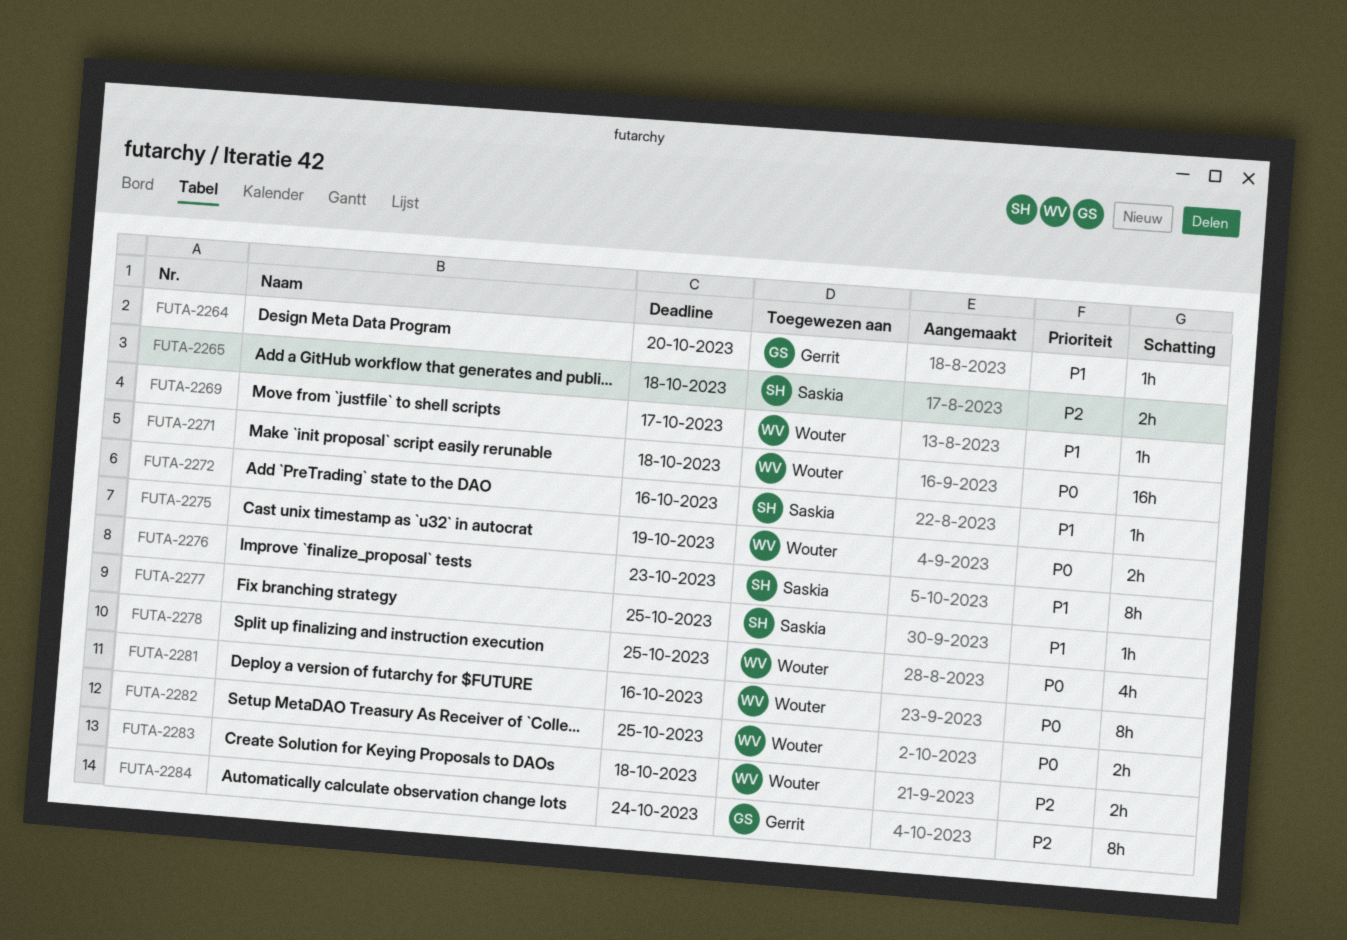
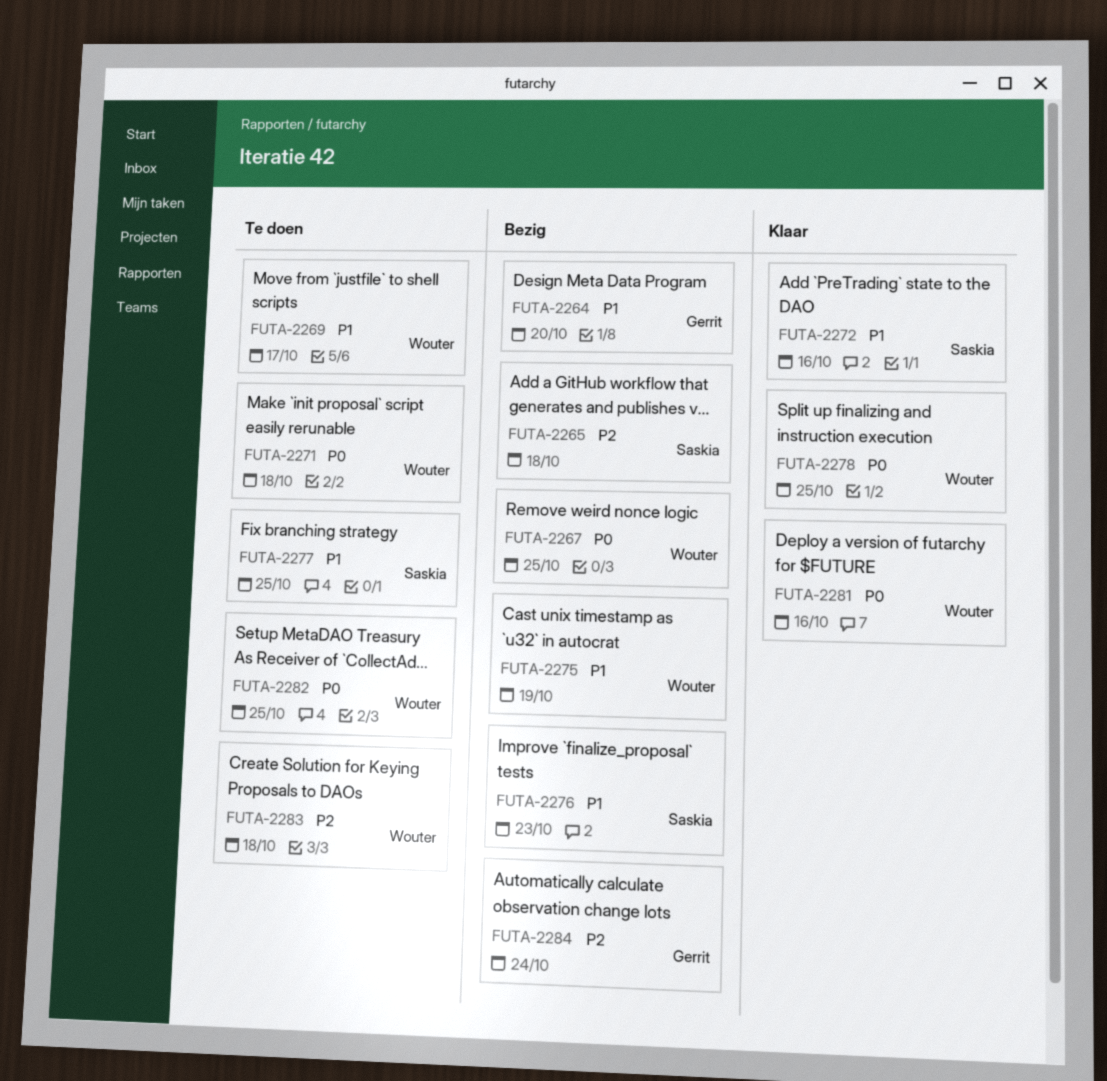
FUTA-2267: none -> present
FUTA-2275, priority: P0 -> P1

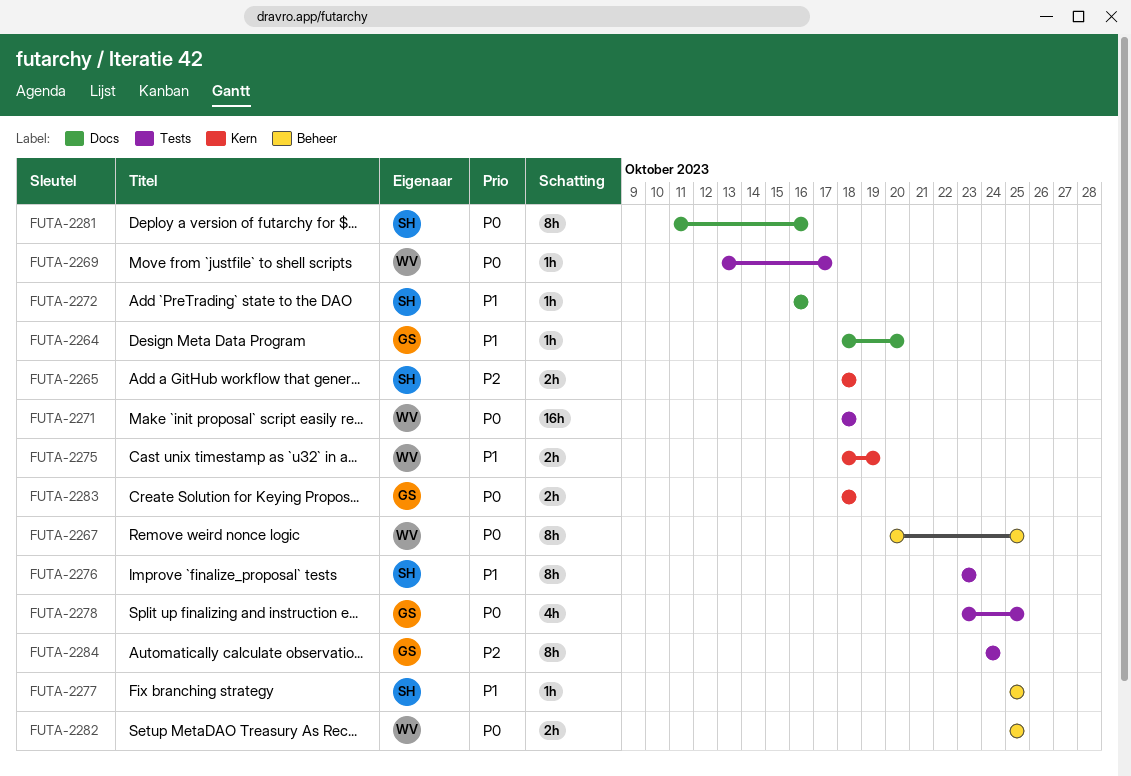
FUTA-2269, priority: P1 -> P0
FUTA-2278, owner: Wouter -> Gerrit
FUTA-2281, owner: Wouter -> Saskia
FUTA-2283, owner: Wouter -> Gerrit
FUTA-2283, priority: P2 -> P0

